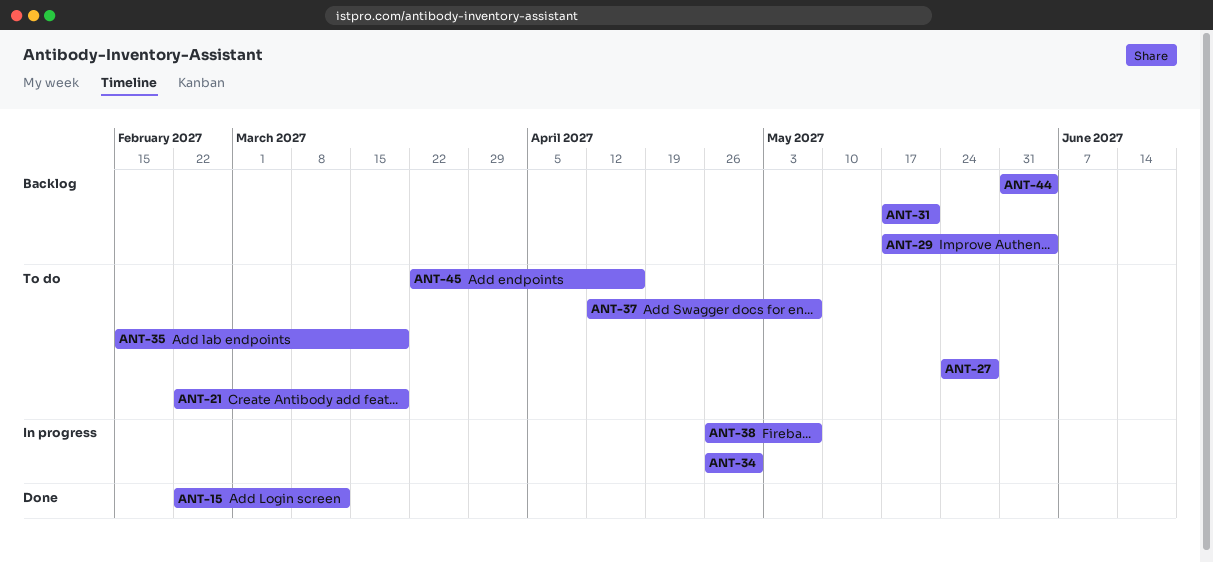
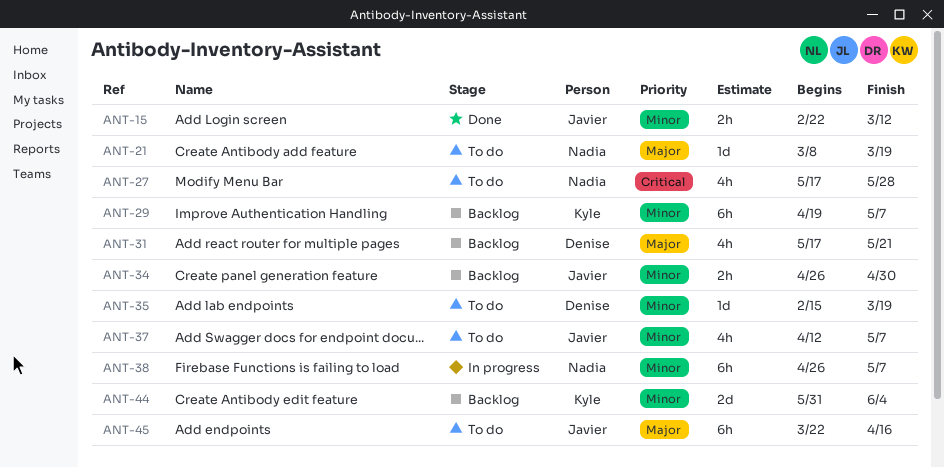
ANT-21, start: Feb 22 -> Mar 8
ANT-27, start: May 24 -> May 17
ANT-29, start: May 17 -> Apr 19
ANT-29, due: Jun 4 -> May 7
ANT-34, status: In progress -> Backlog

